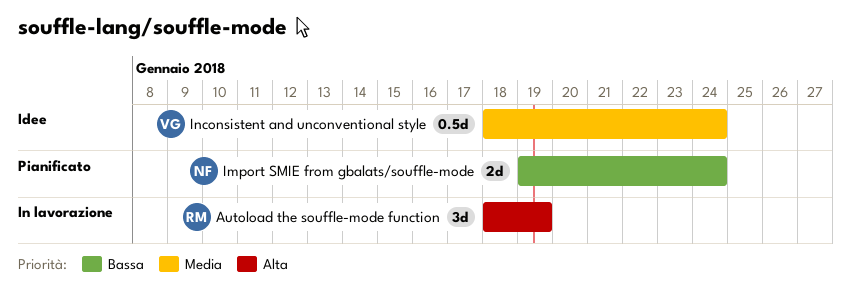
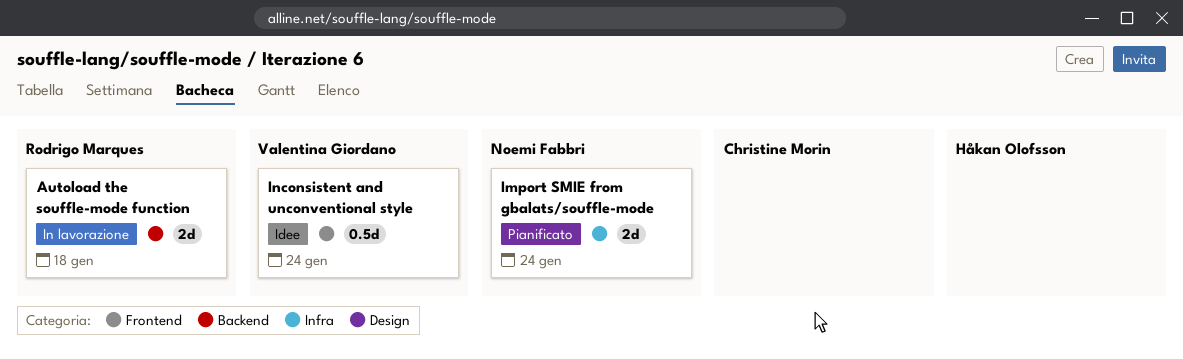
Autoload the souffle-mode function, estimate: 3d -> 2d
Autoload the souffle-mode function, due: Jan 19 -> Jan 18

